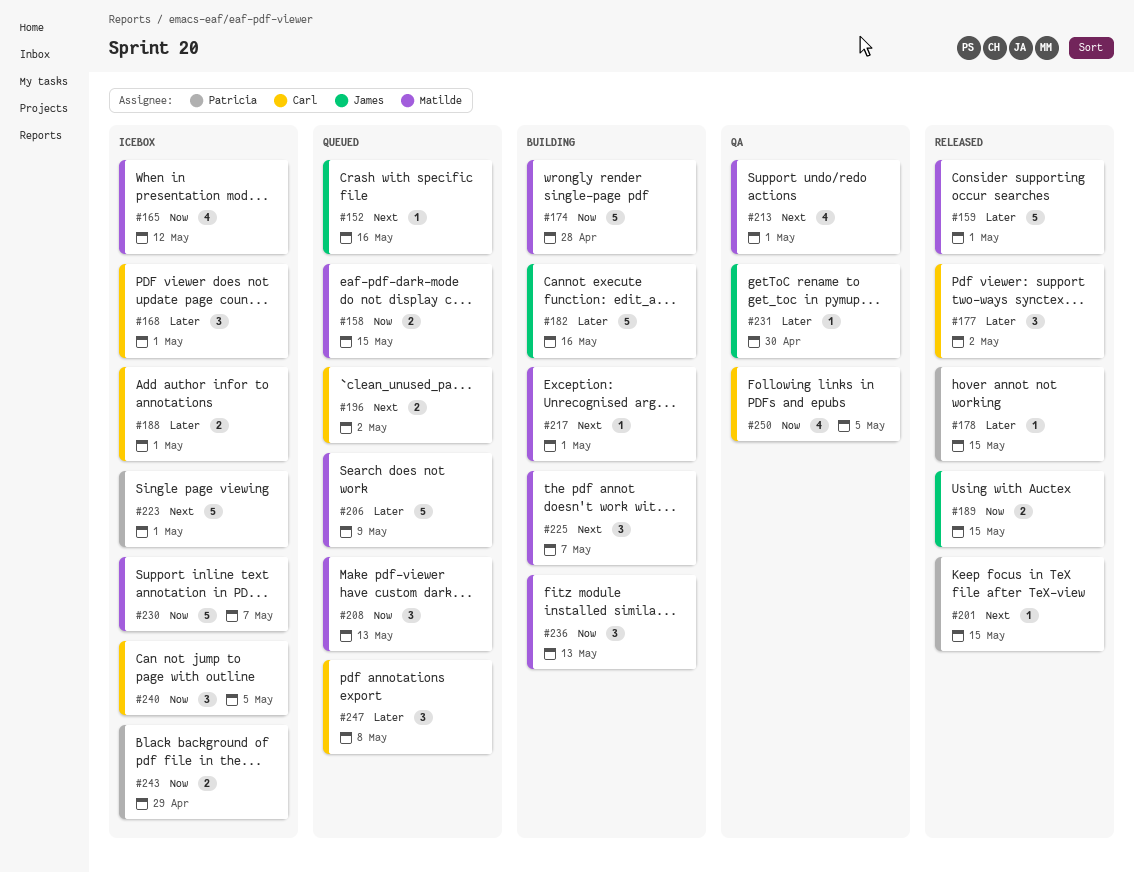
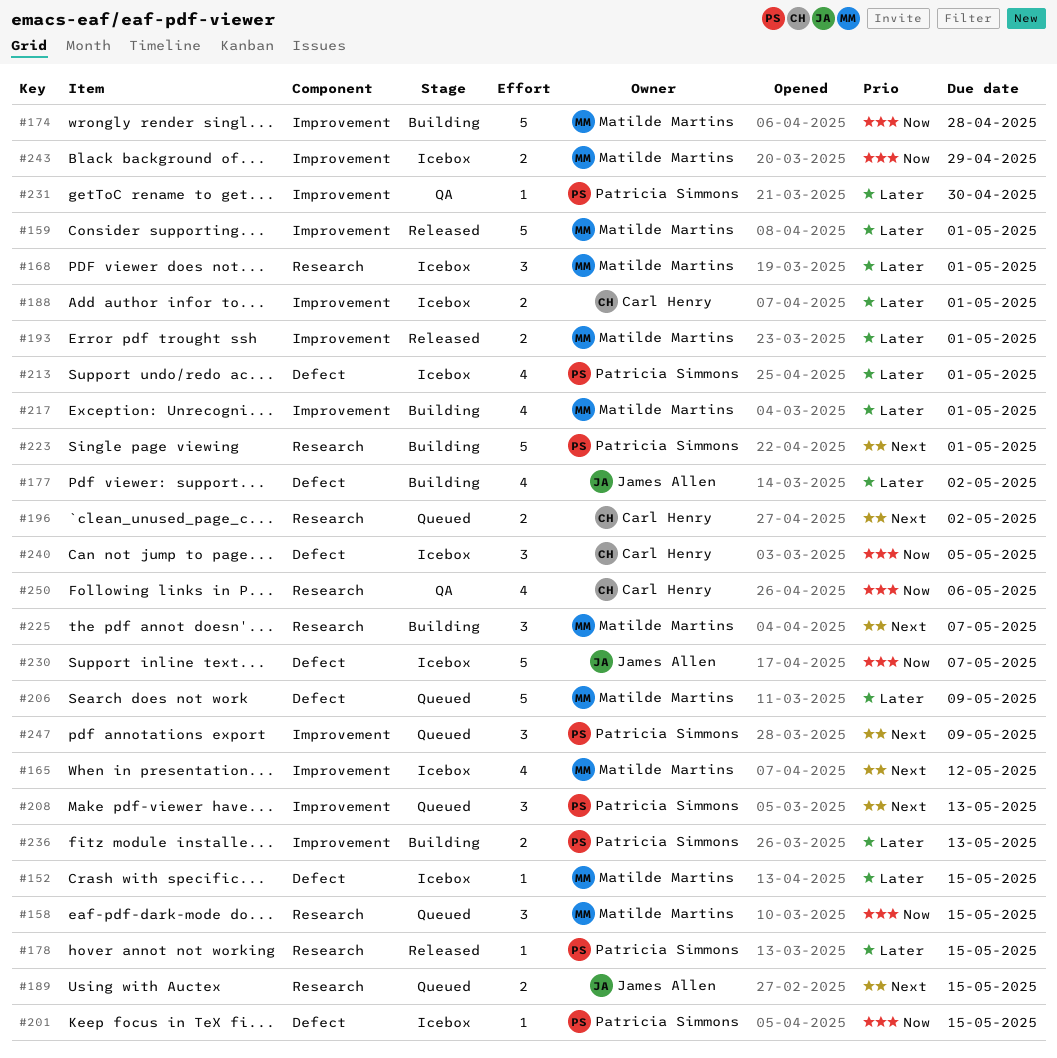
#152, status: Queued -> Icebox
#152, owner: James Allen -> Matilde Martins
#152, priority: Next -> Later
#152, due: May 16 -> May 15
#158, estimate: 2 -> 3
#165, priority: Now -> Next
#168, owner: Carl Henry -> Matilde Martins
#177, status: Released -> Building
#177, owner: Carl Henry -> James Allen
#177, estimate: 3 -> 4
#182: present -> none
#189, status: Released -> Queued
#189, priority: Now -> Next
#193: none -> present
#201, status: Released -> Icebox
#201, priority: Next -> Now
#208, owner: Matilde Martins -> Patricia Simmons
#208, priority: Now -> Next
#213, status: QA -> Icebox
#213, owner: Matilde Martins -> Patricia Simmons
#213, priority: Next -> Later
#217, priority: Next -> Later
#217, estimate: 1 -> 4
#223, status: Icebox -> Building
#230, owner: Matilde Martins -> James Allen
#231, owner: James Allen -> Patricia Simmons
#236, owner: Matilde Martins -> Patricia Simmons
#236, priority: Now -> Later
#236, estimate: 3 -> 2
#243, owner: Patricia Simmons -> Matilde Martins
#247, owner: Carl Henry -> Patricia Simmons
#247, priority: Later -> Next
#247, due: May 8 -> May 9
#250, due: May 5 -> May 6

